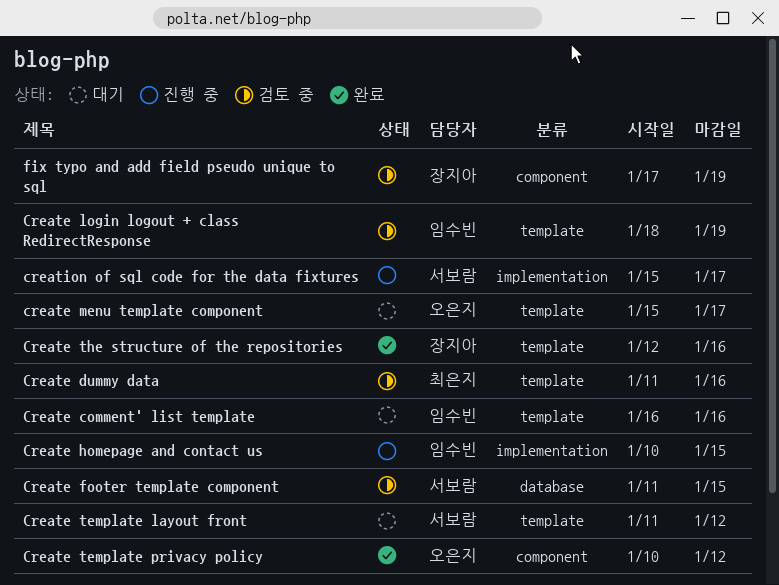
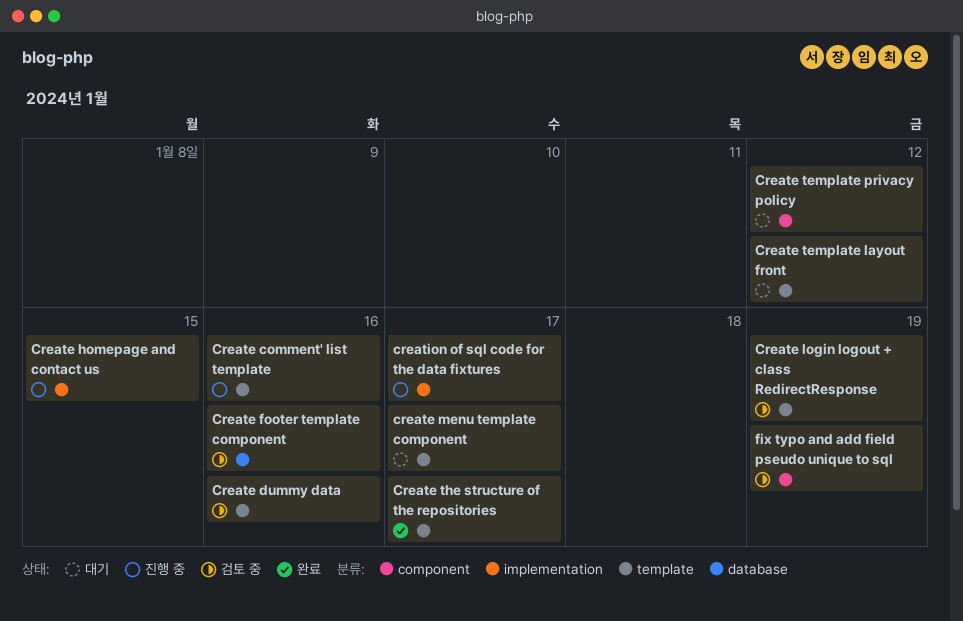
Create comment' list template, status: 대기 -> 진행 중
Create footer template component, due: Jan 15 -> Jan 16
Create template privacy policy, status: 완료 -> 대기
Create the structure of the repositories, due: Jan 16 -> Jan 17

